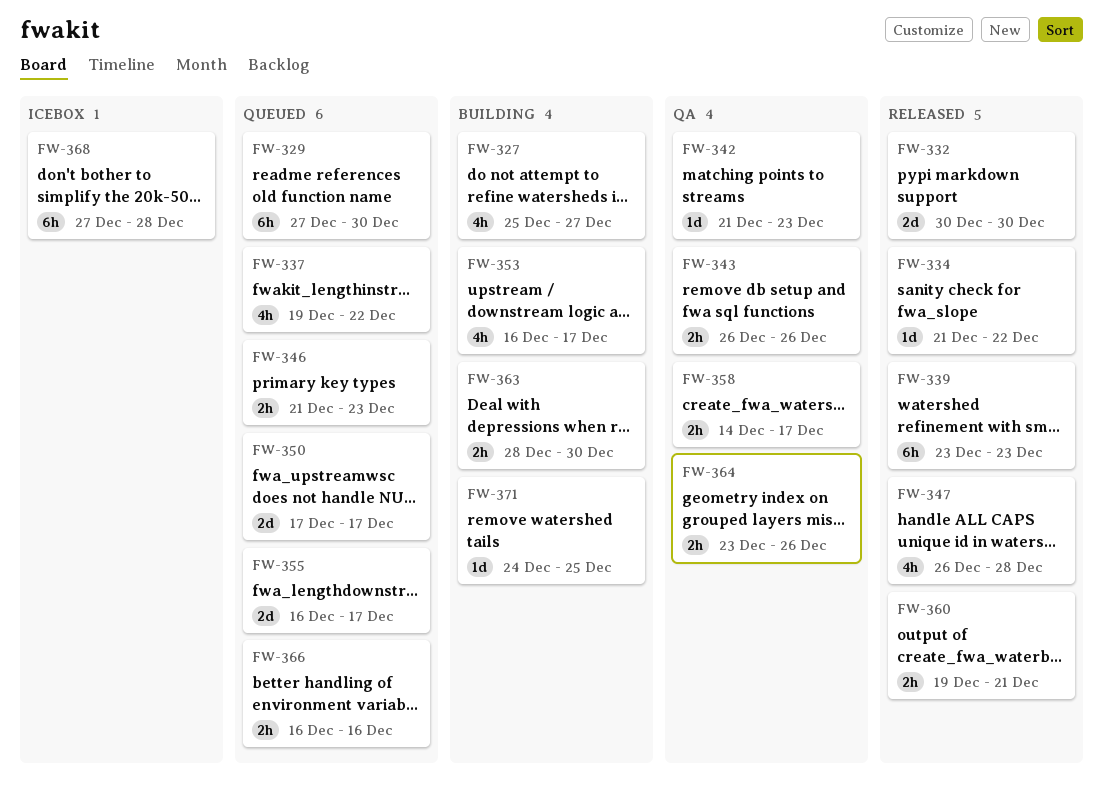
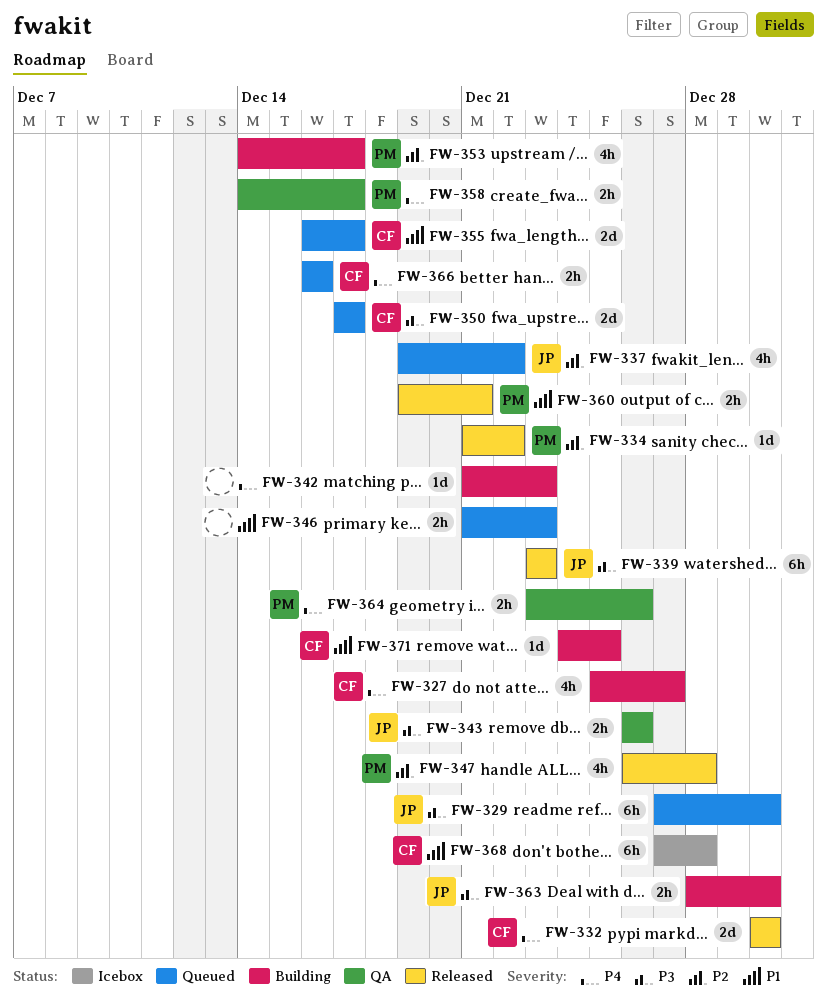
FW-342, status: QA -> Building
FW-353, start: Dec 16 -> Dec 14

